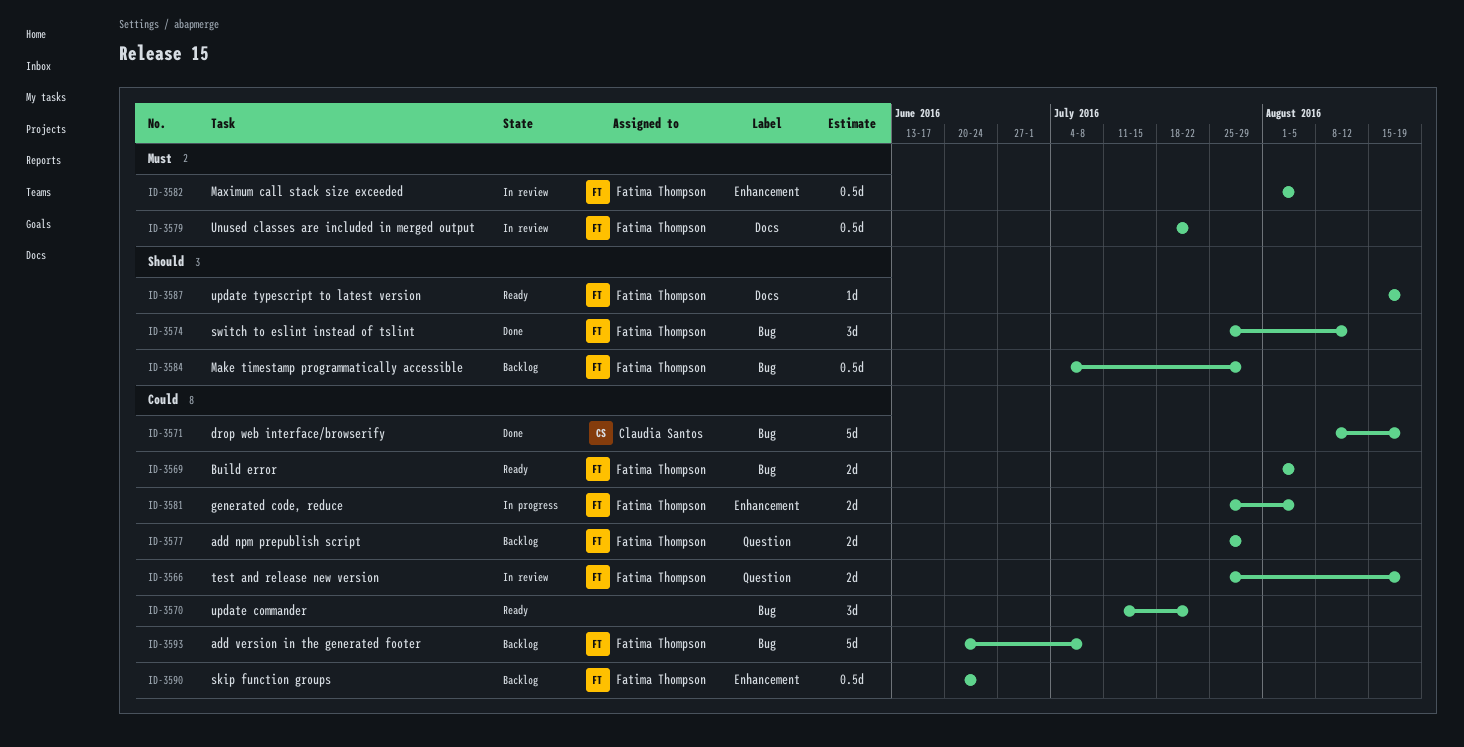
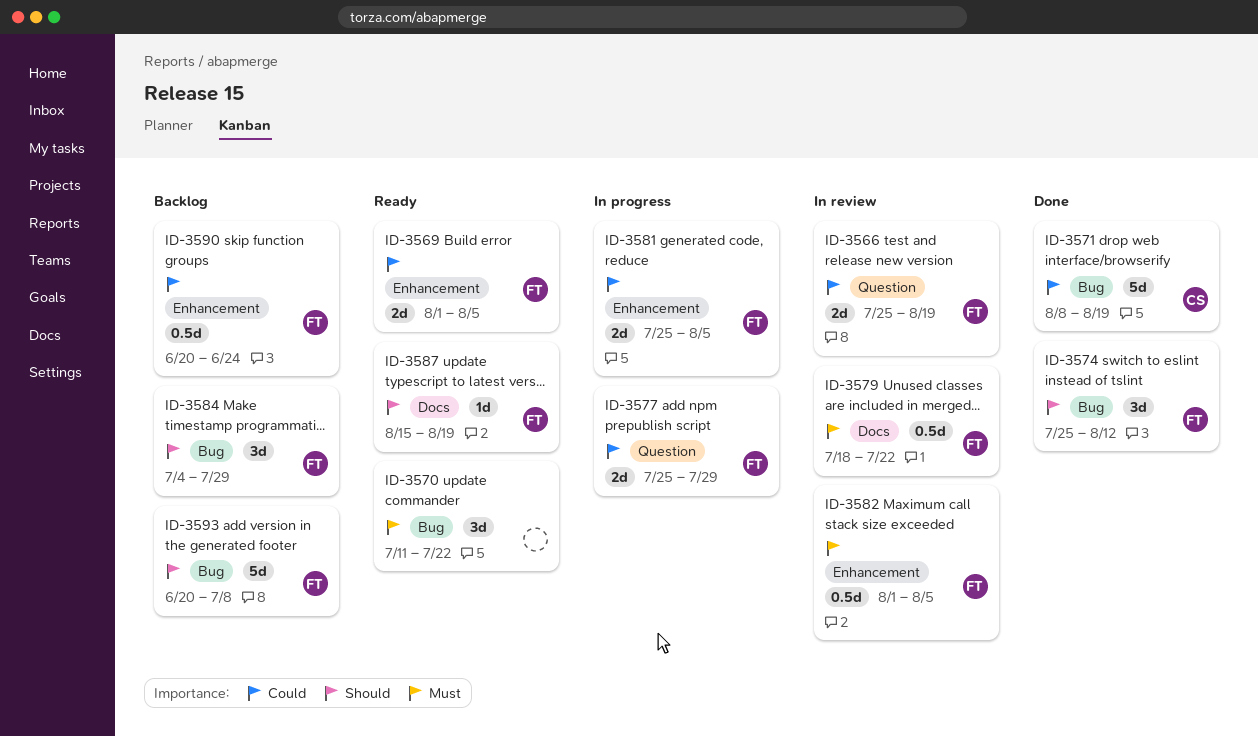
ID-3569, label: Bug -> Enhancement
ID-3570, priority: Could -> Must
ID-3577, status: Backlog -> In progress
ID-3584, estimate: 0.5d -> 3d
ID-3593, priority: Could -> Should

